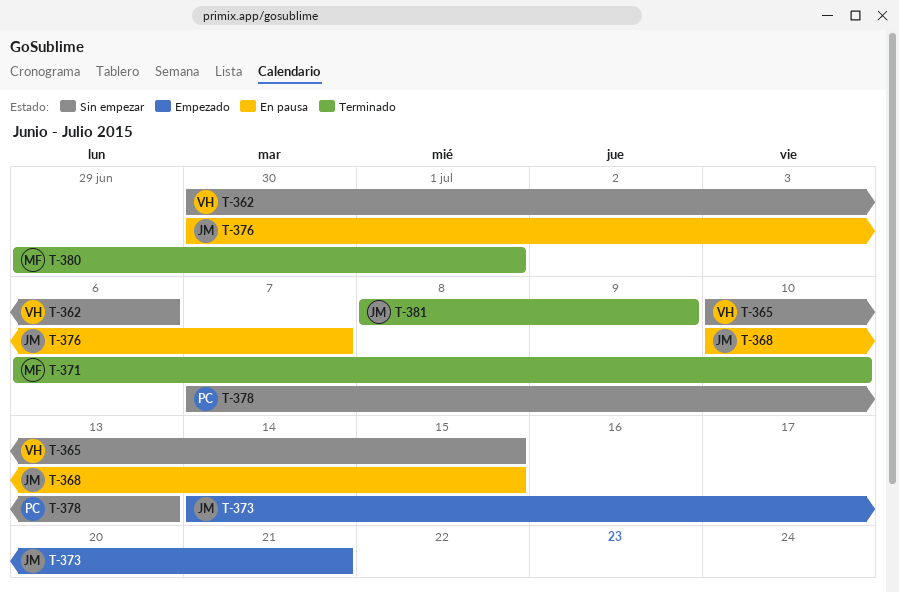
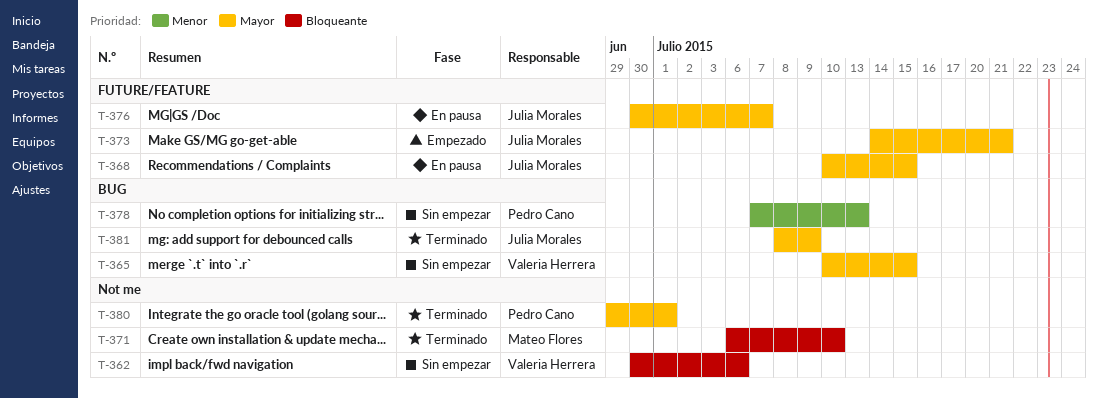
T-380, owner: Mateo Flores -> Pedro Cano

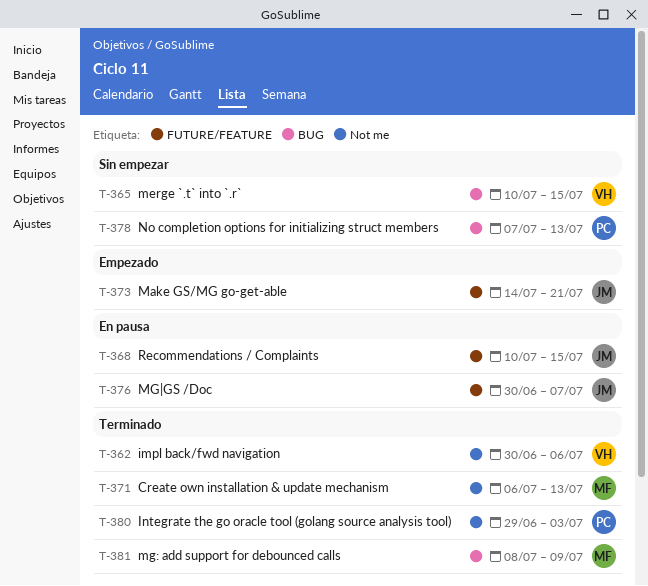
T-362, status: Sin empezar -> Terminado
T-371, due: Jul 10 -> Jul 13
T-380, due: Jul 1 -> Jul 3
T-381, owner: Julia Morales -> Mateo Flores

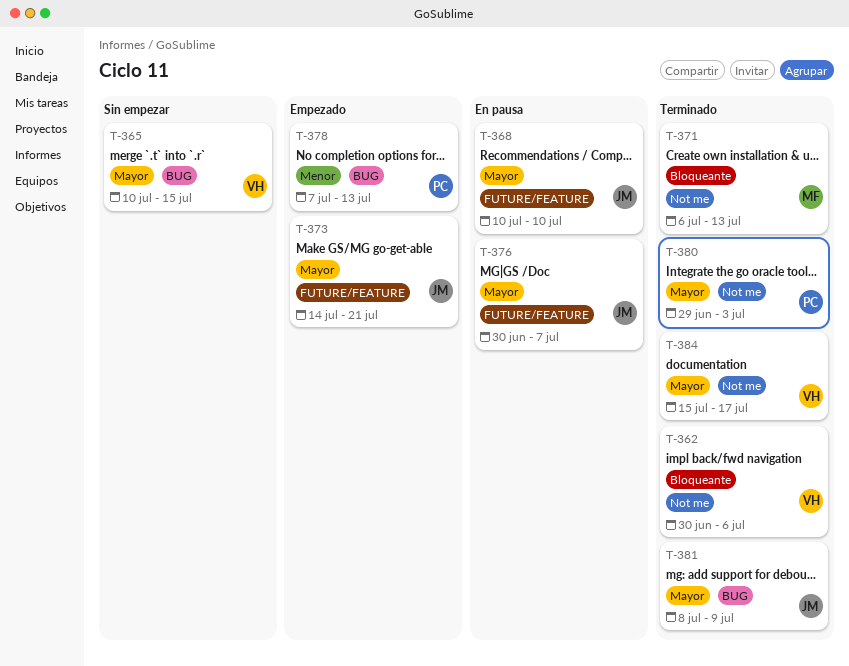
T-368, due: Jul 15 -> Jul 10
T-378, status: Sin empezar -> Empezado
T-381, owner: MF -> JM
T-384: none -> present

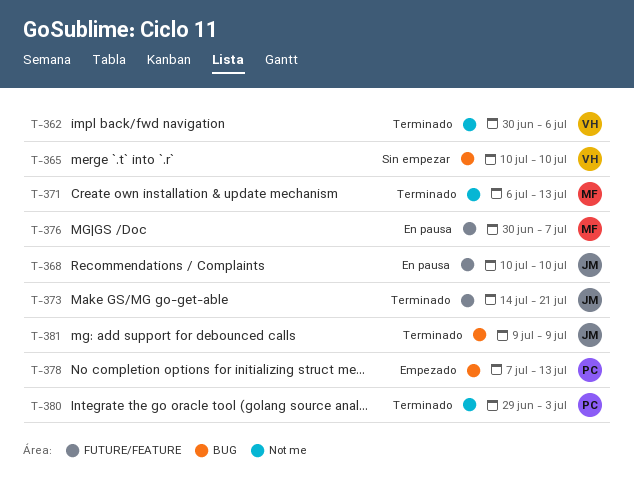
T-365, due: Jul 15 -> Jul 10
T-373, status: Empezado -> Terminado
T-376, owner: JM -> MF
T-381, start: Jul 8 -> Jul 9
T-384: present -> none

